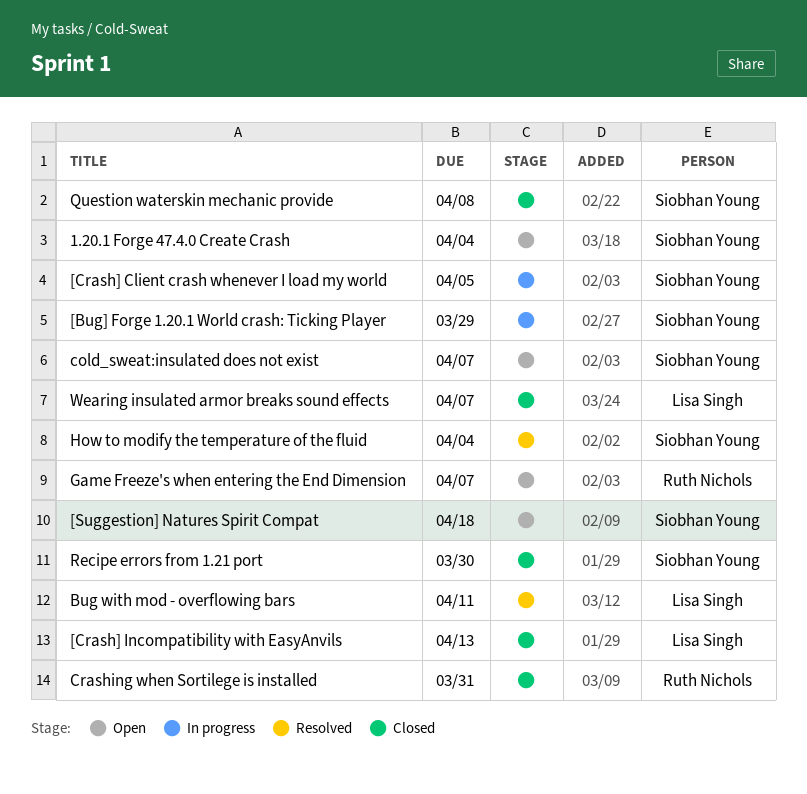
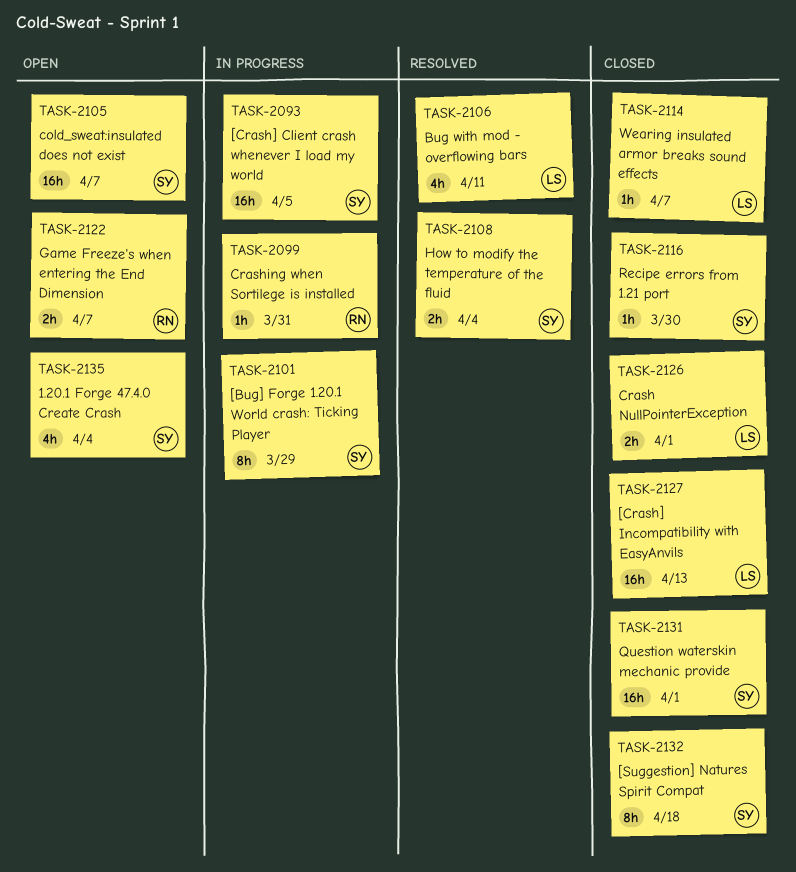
[Suggestion] Natures Spirit Compat, status: Open -> Closed
Crash NullPointerException: none -> present
Crashing when Sortilege is installed, status: Closed -> In progress
Question waterskin mechanic provide, due: Apr 8 -> Apr 1

